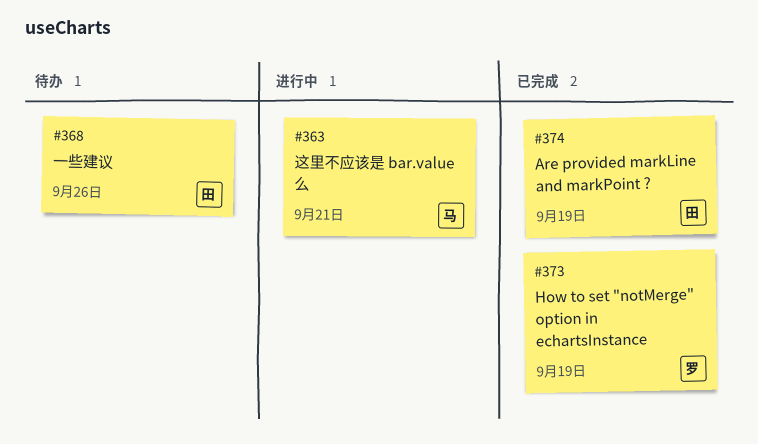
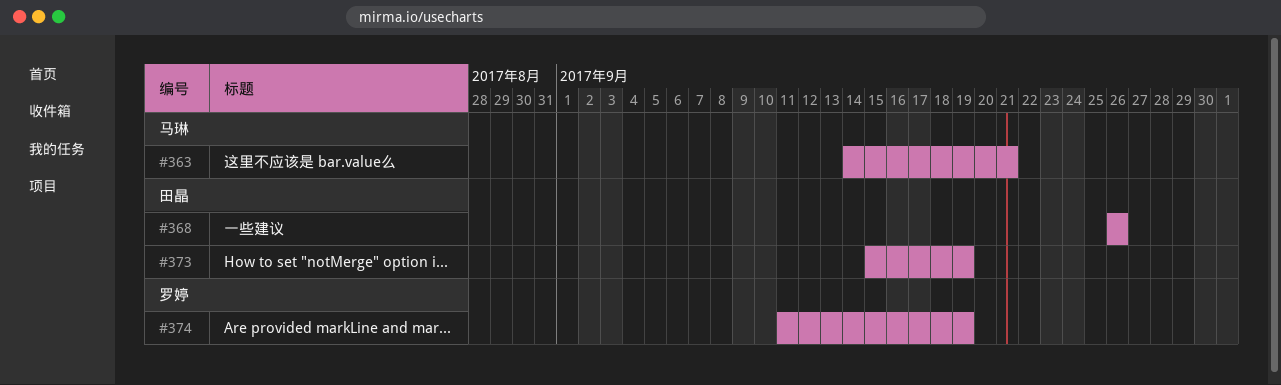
#373, owner: 罗婷 -> 田晶
#374, owner: 田晶 -> 罗婷

